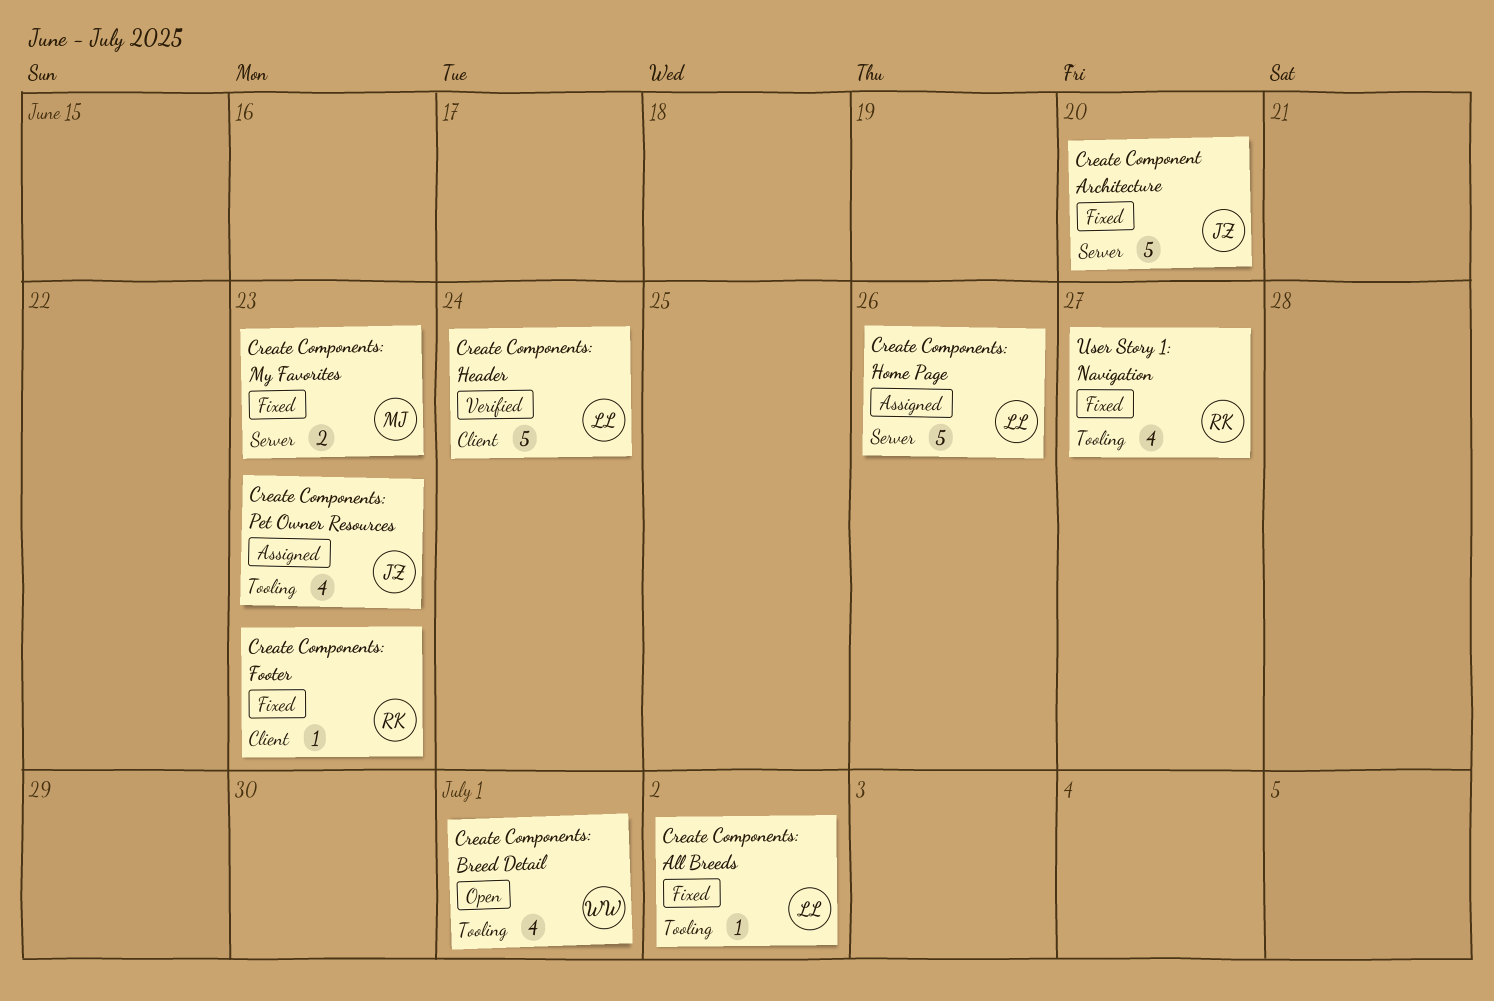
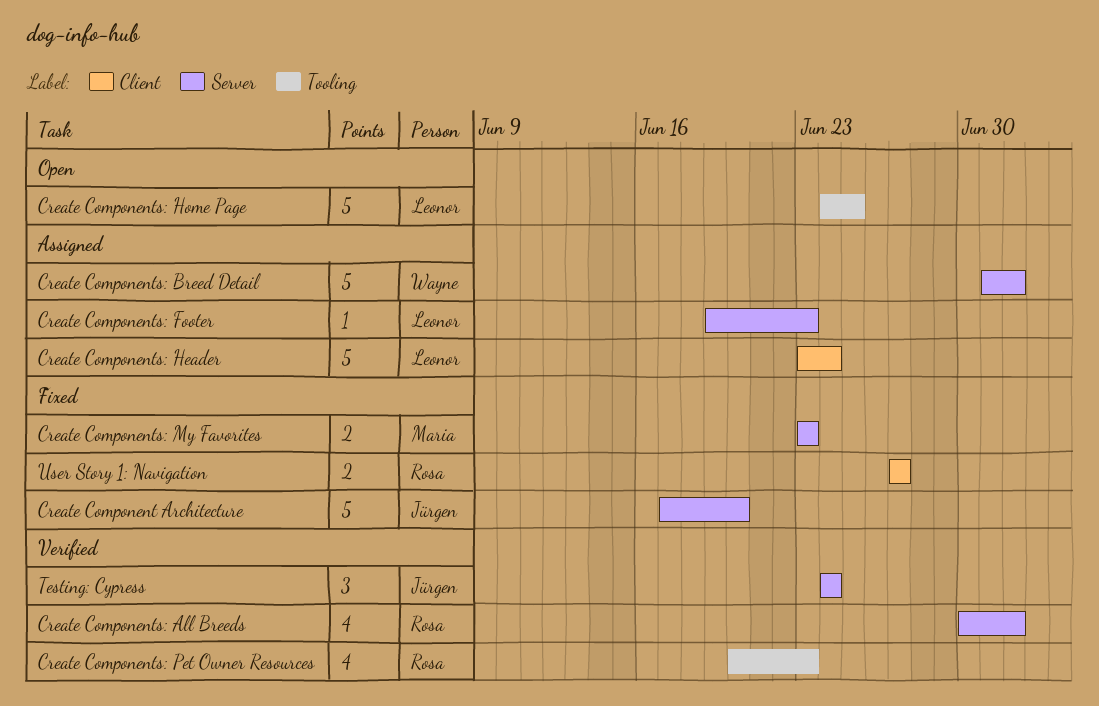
Create Components: All Breeds, status: Fixed -> Verified
Create Components: All Breeds, owner: Leonor -> Rosa
Create Components: All Breeds, label: Tooling -> Server
Create Components: All Breeds, estimate: 1 -> 4
Create Components: Breed Detail, status: Open -> Assigned
Create Components: Breed Detail, label: Tooling -> Server
Create Components: Breed Detail, estimate: 4 -> 5
Create Components: Breed Detail, due: Jul 1 -> Jul 2
Create Components: Footer, status: Fixed -> Assigned
Create Components: Footer, owner: Rosa -> Leonor
Create Components: Footer, label: Client -> Server
Create Components: Header, status: Verified -> Assigned
Create Components: Home Page, status: Assigned -> Open
Create Components: Home Page, label: Server -> Tooling
Create Components: Home Page, due: Jun 26 -> Jun 25
Create Components: Pet Owner Resources, status: Assigned -> Verified
Create Components: Pet Owner Resources, owner: Jürgen -> Rosa
Testing: Cypress: none -> present
User Story 1: Navigation, label: Tooling -> Client
User Story 1: Navigation, estimate: 4 -> 2

